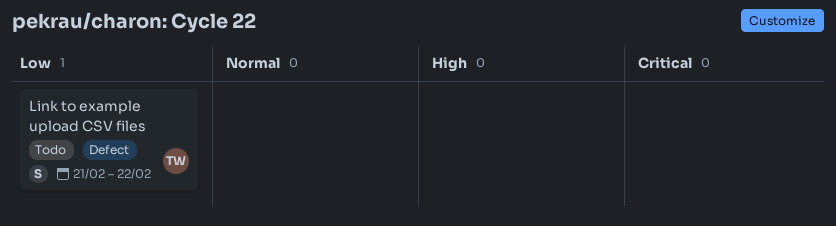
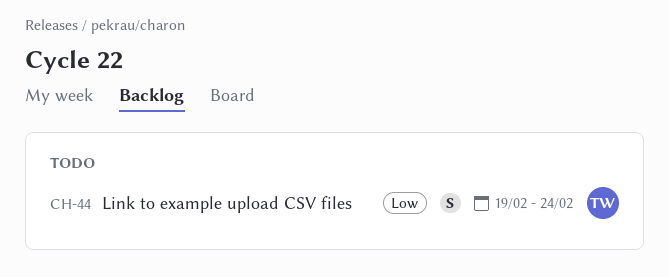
Link to example upload CSV files, start: Feb 21 -> Feb 19
Link to example upload CSV files, due: Feb 22 -> Feb 24

